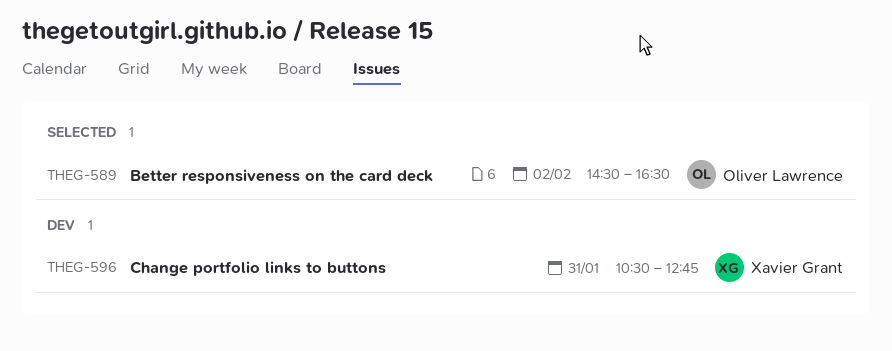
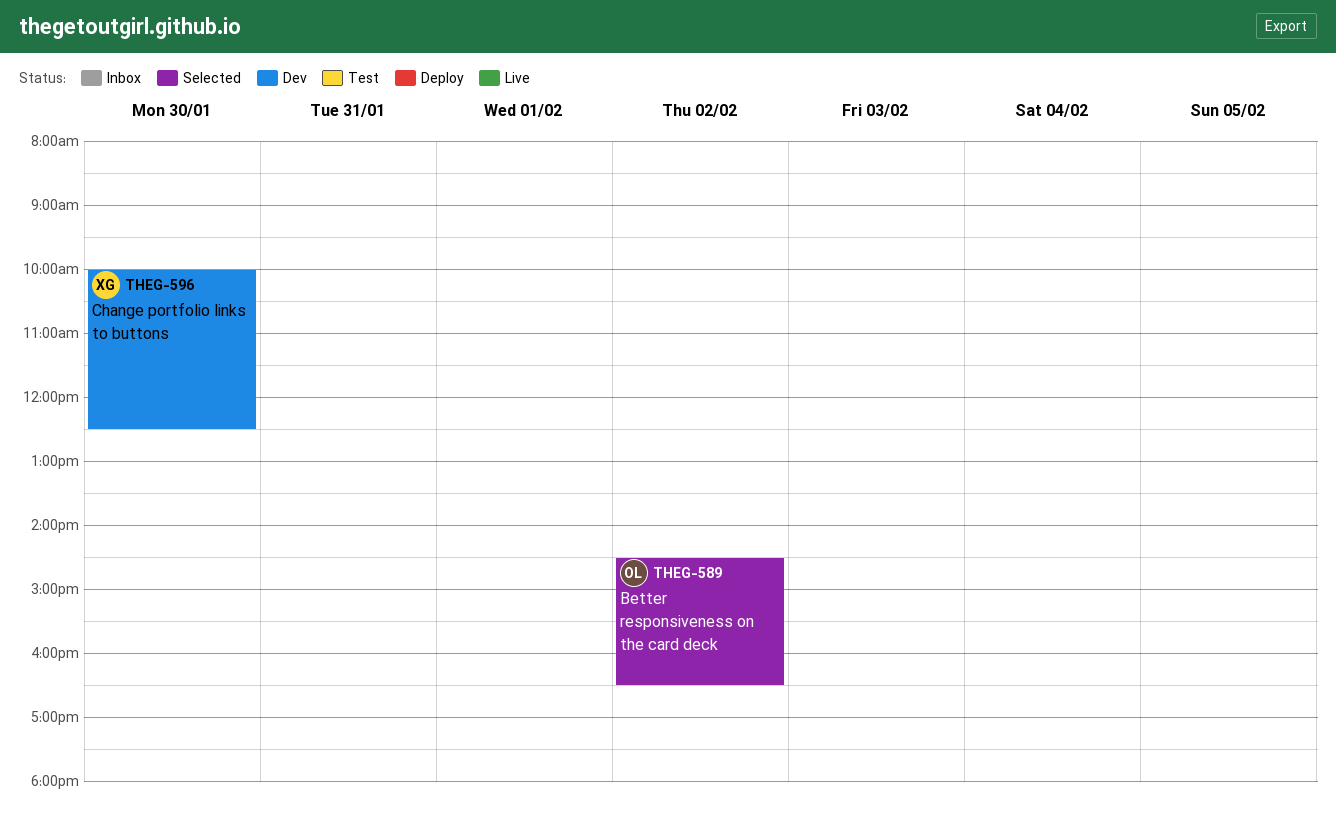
THEG-596, day: Jan 31 -> Jan 30
THEG-596, begins: 10:30 -> 10:00
THEG-596, ends: 12:45 -> 12:30

